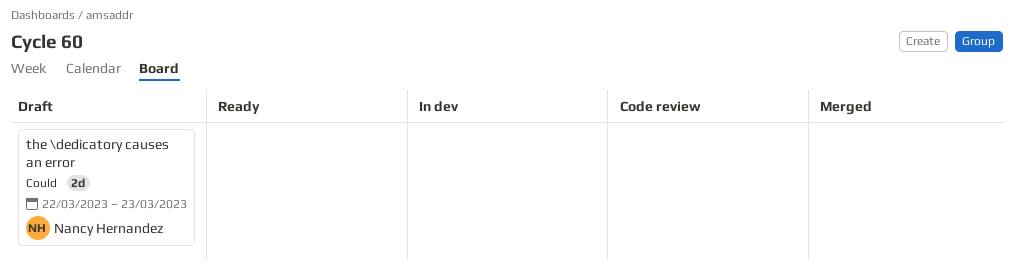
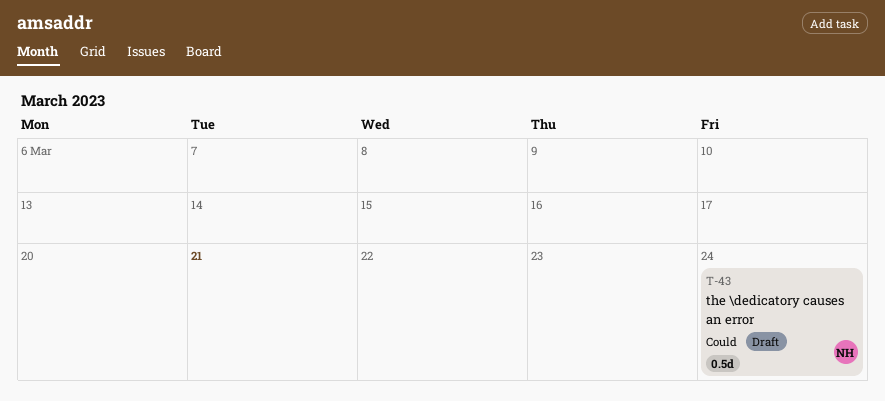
the \dedicatory causes an error, estimate: 2d -> 0.5d
the \dedicatory causes an error, due: Mar 23 -> Mar 24

